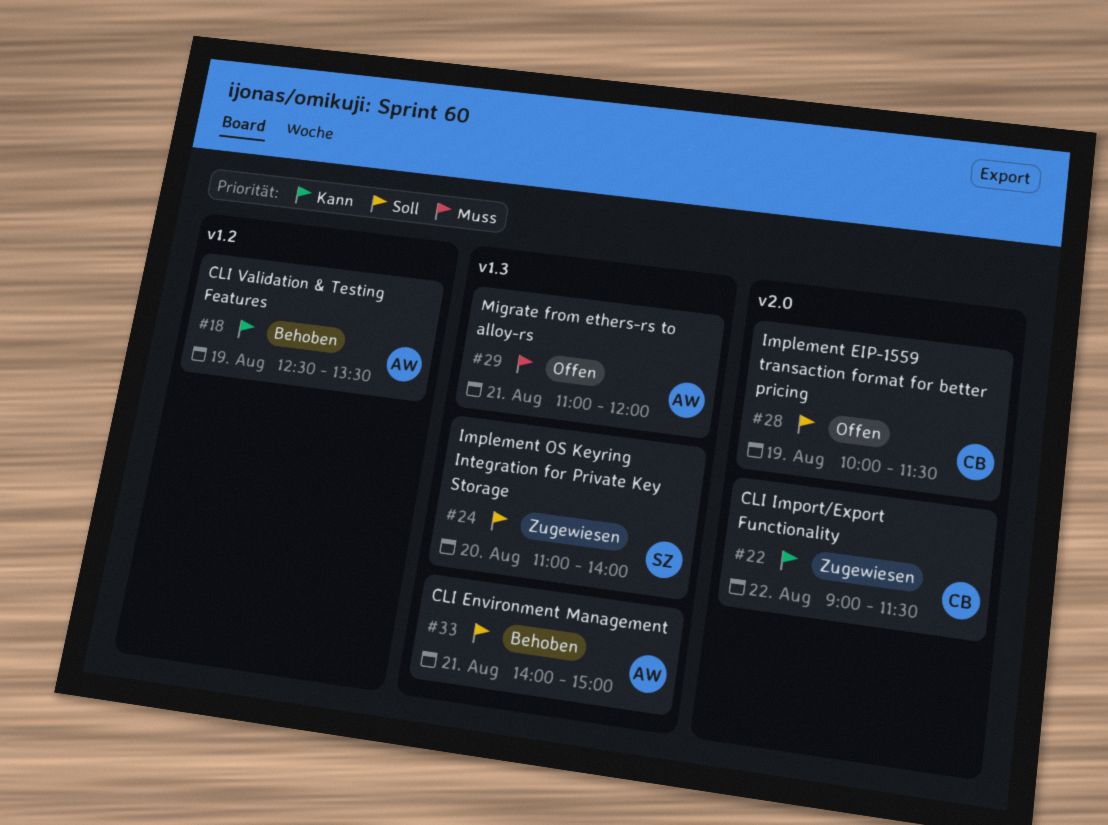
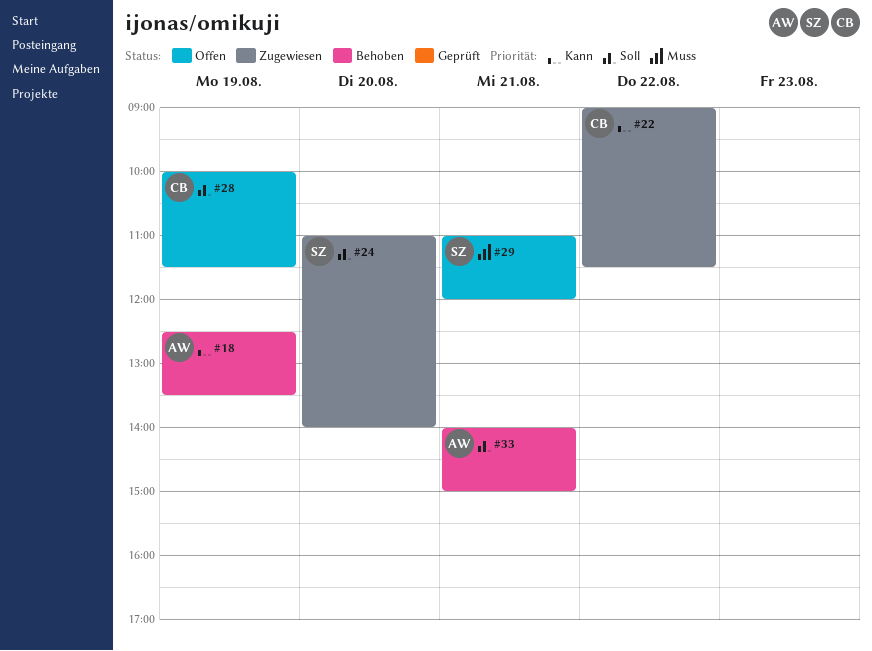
#29, owner: AW -> SZ

